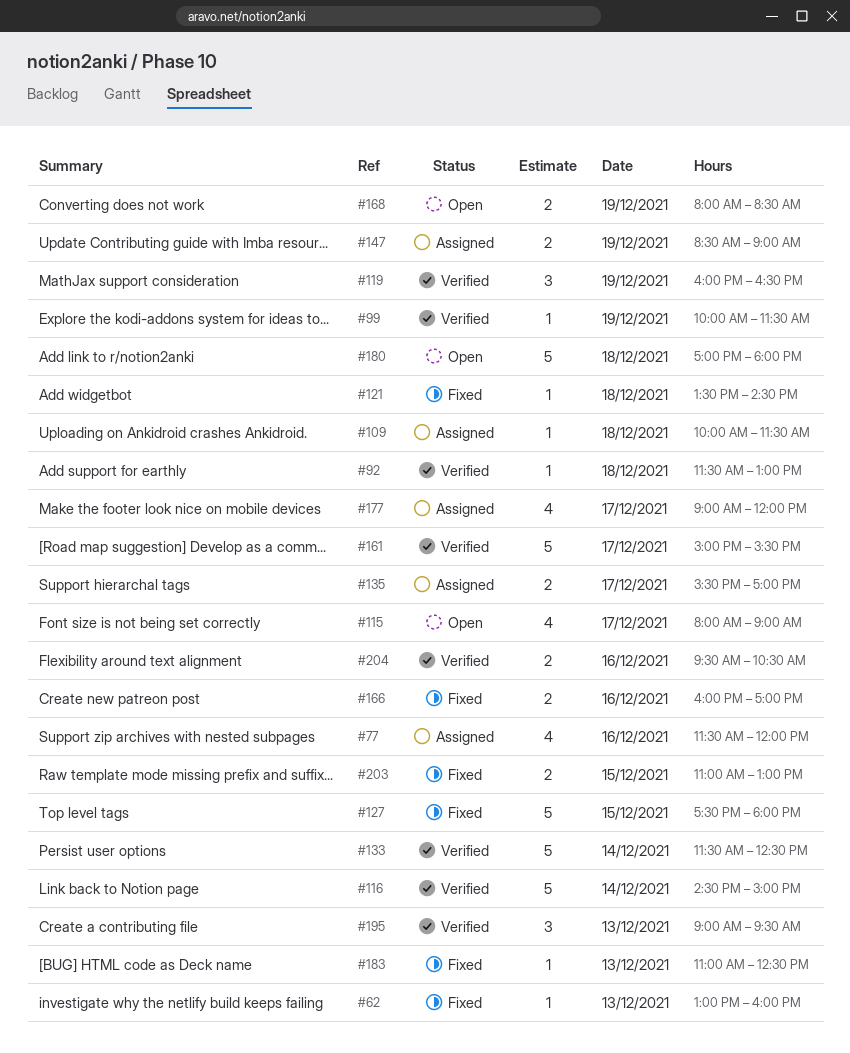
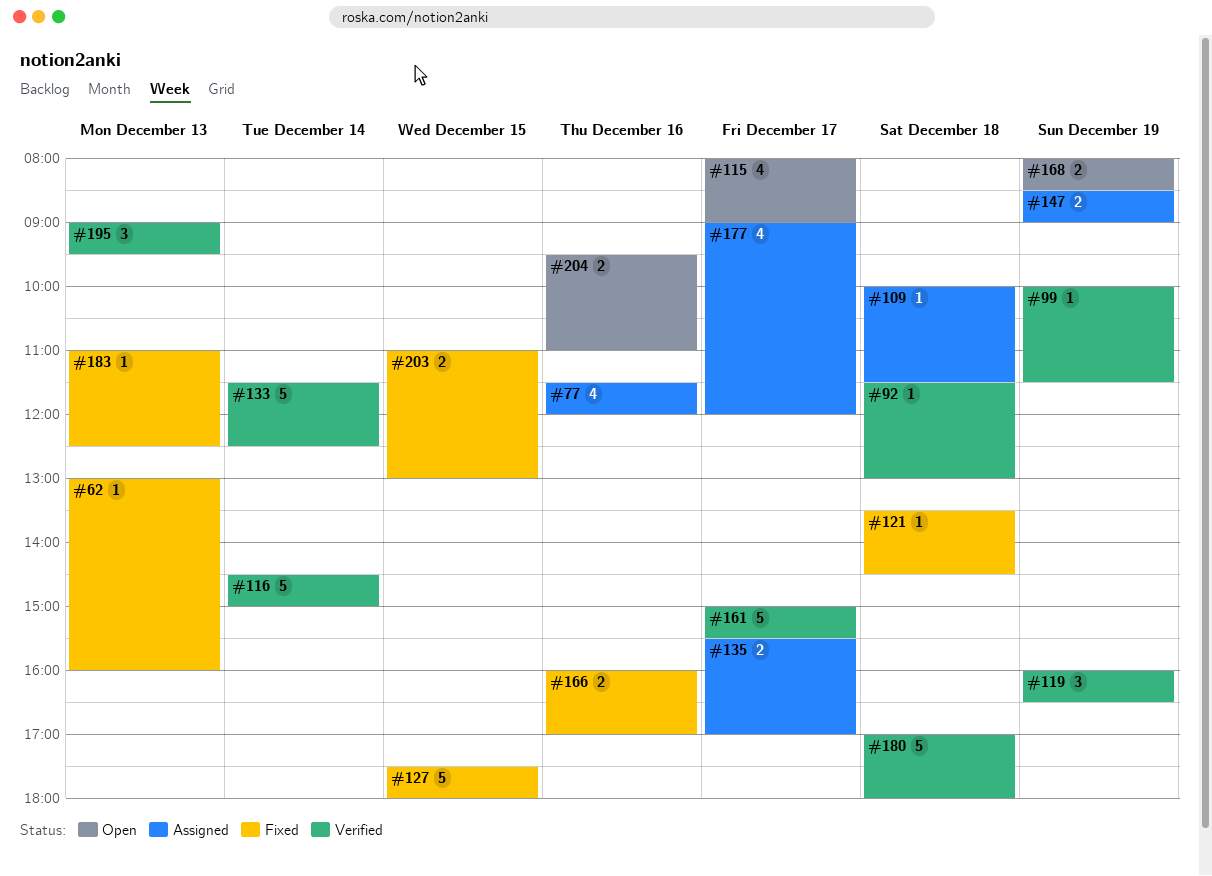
#180, status: Open -> Verified
#204, status: Verified -> Open
#204, ends: 10:30 -> 11:00

